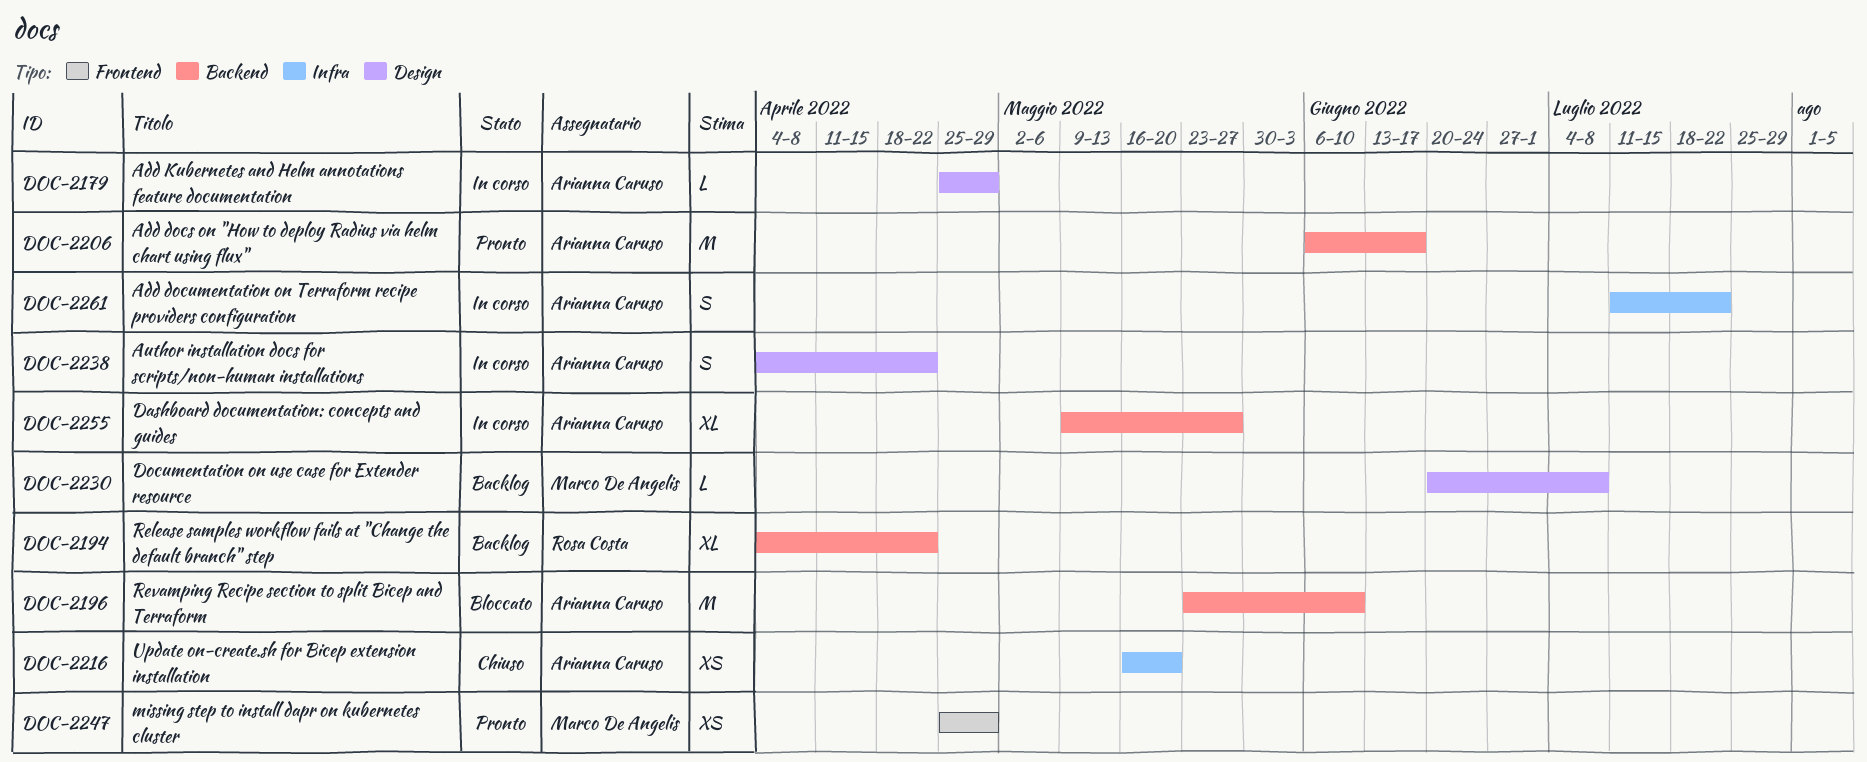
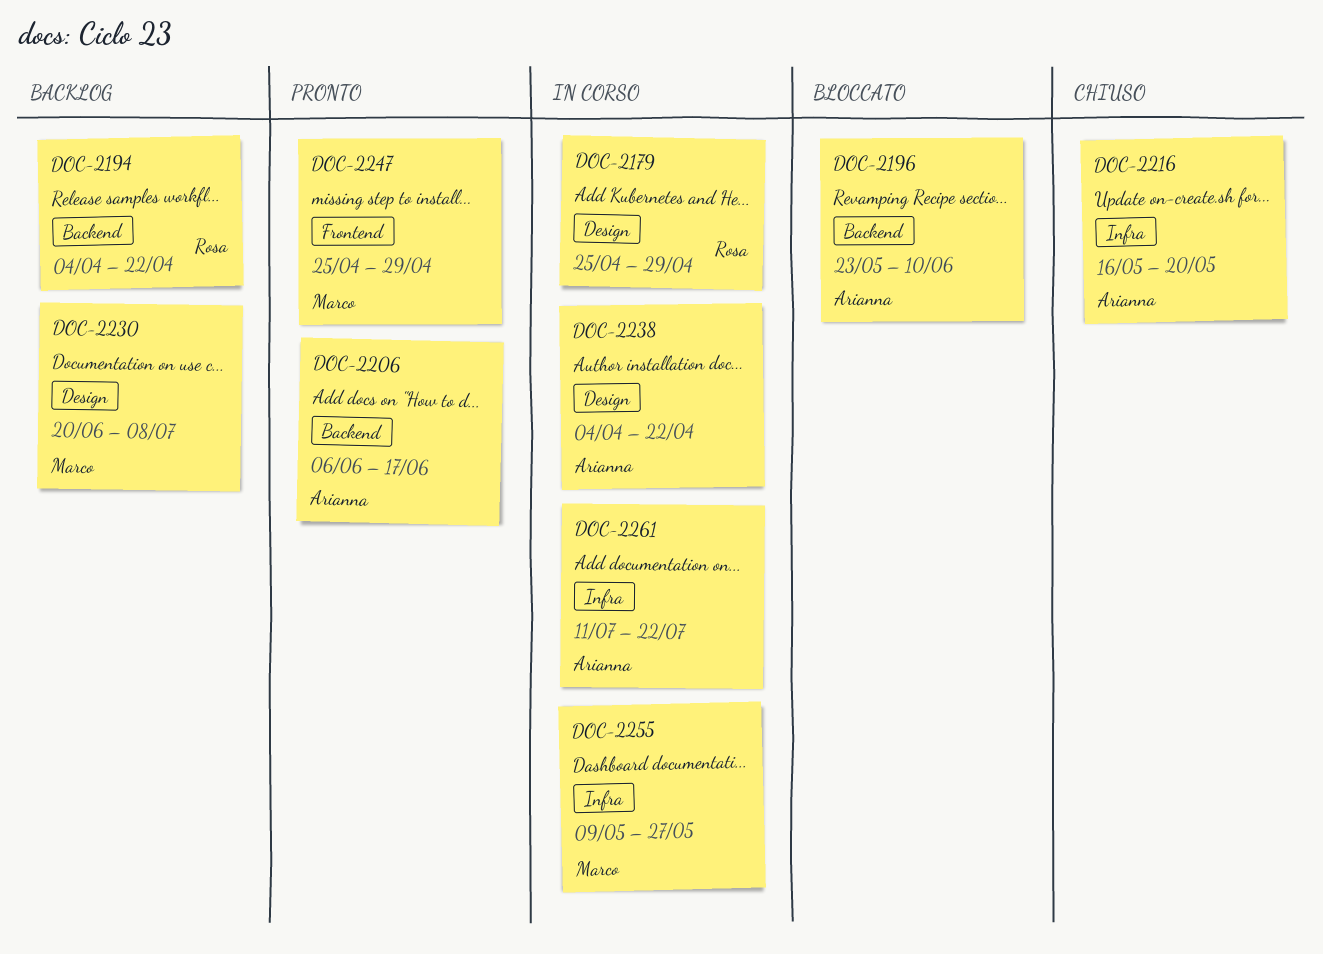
DOC-2179, owner: Arianna Caruso -> Rosa Costa
DOC-2255, owner: Arianna Caruso -> Marco De Angelis
DOC-2255, label: Backend -> Infra

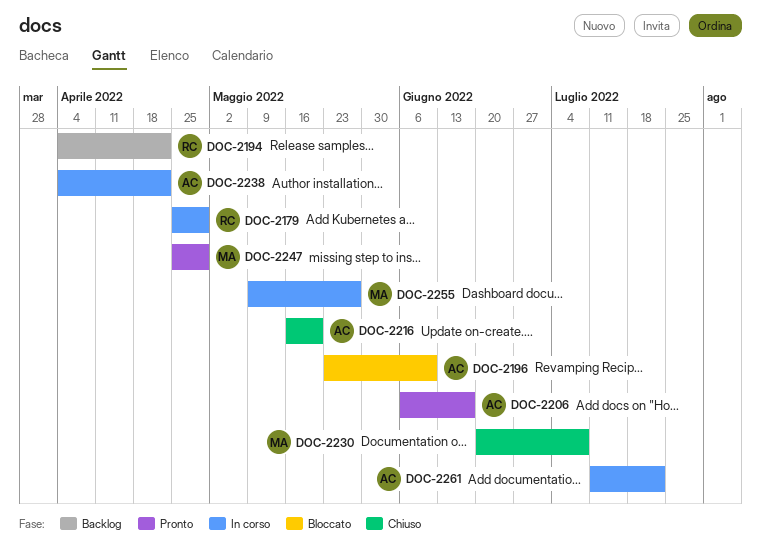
DOC-2230, status: Backlog -> Chiuso

